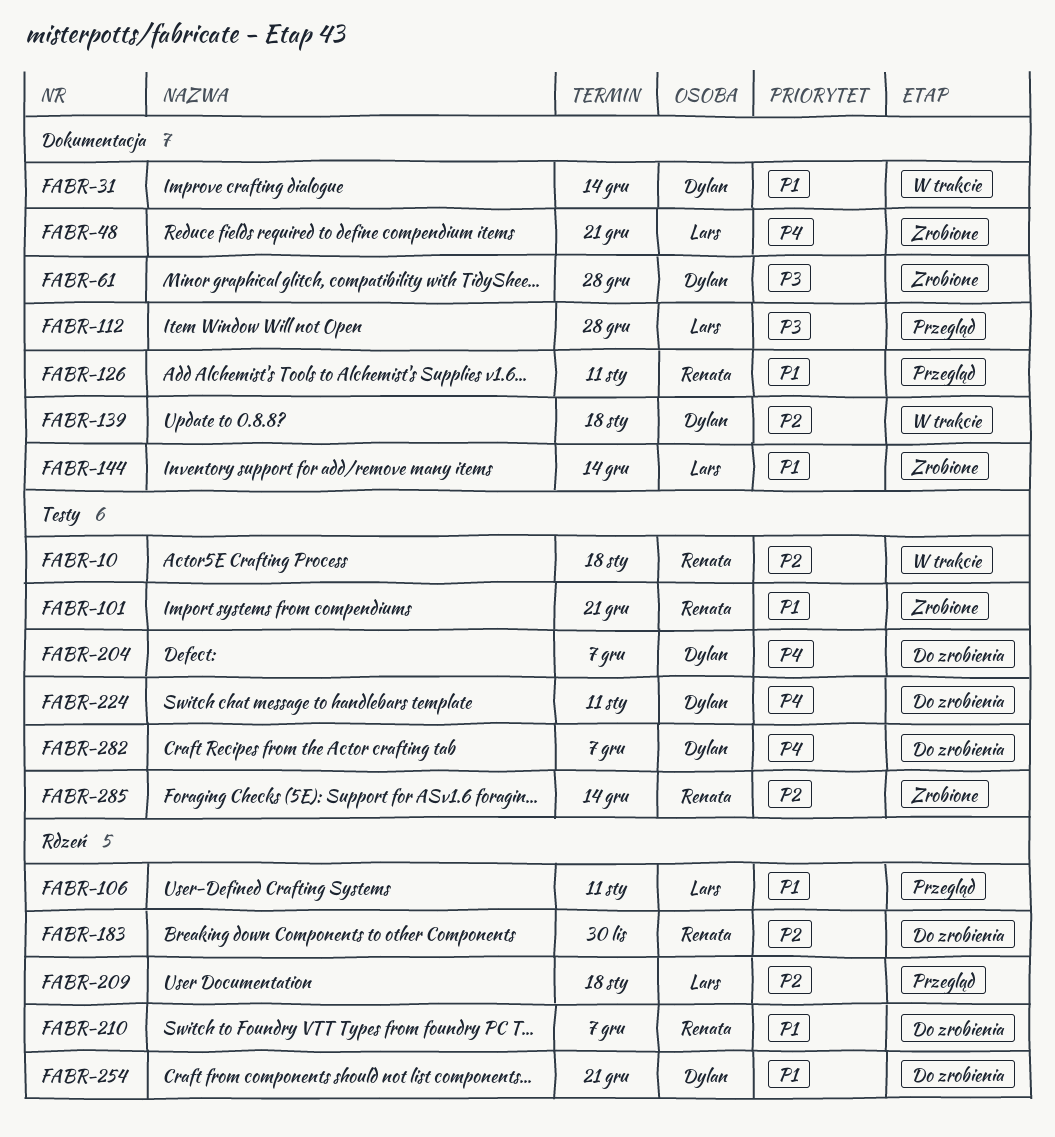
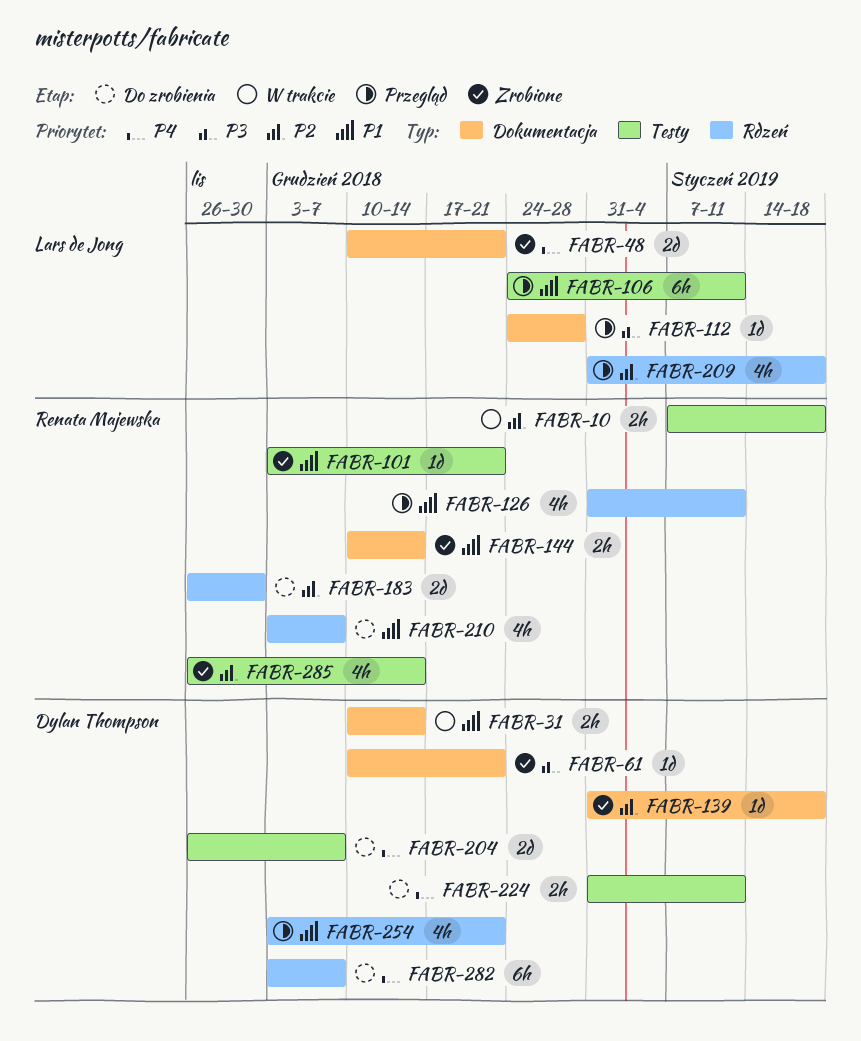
FABR-61, due: Dec 28 -> Dec 21
FABR-106, label: Rdzeń -> Testy
FABR-126, label: Dokumentacja -> Rdzeń
FABR-139, status: W trakcie -> Zrobione
FABR-144, owner: Lars de Jong -> Renata Majewska
FABR-254, status: Do zrobienia -> Przegląd
FABR-282, label: Testy -> Rdzeń

